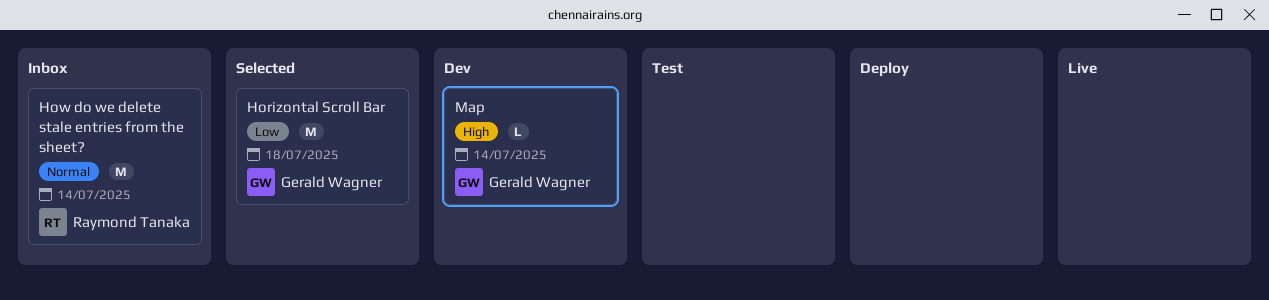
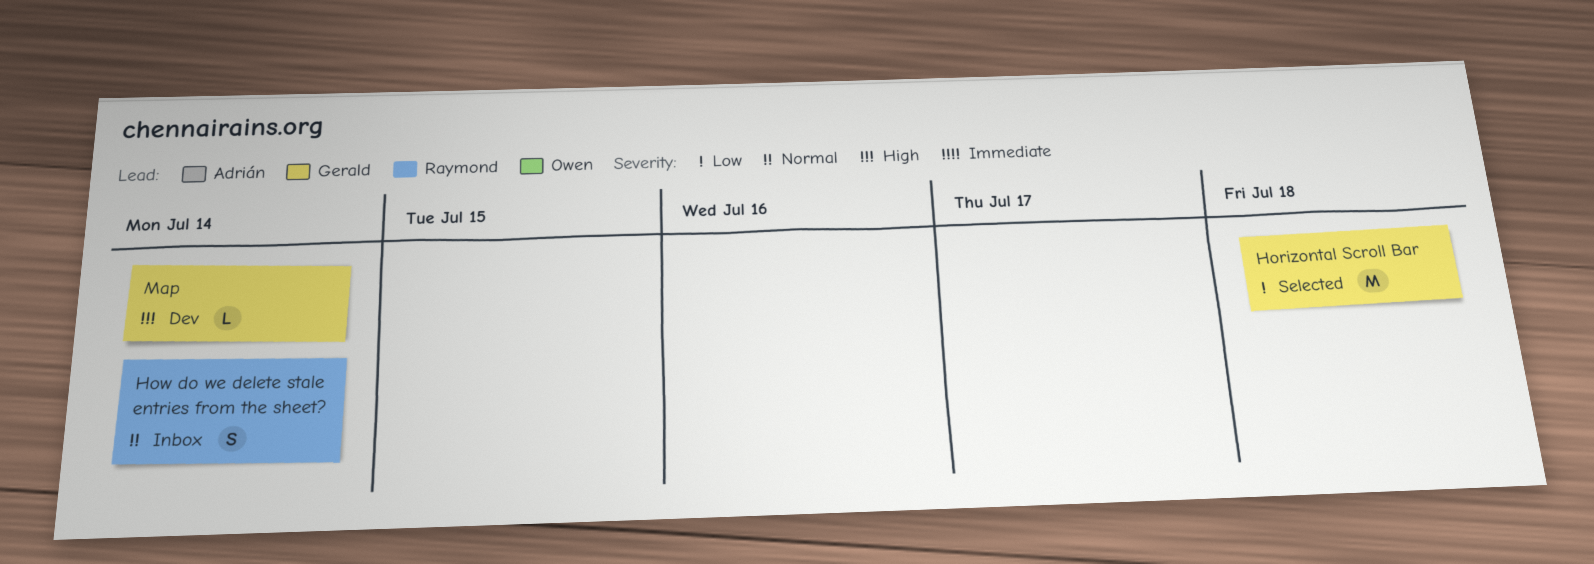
How do we delete stale entries from the sheet?, estimate: M -> S

